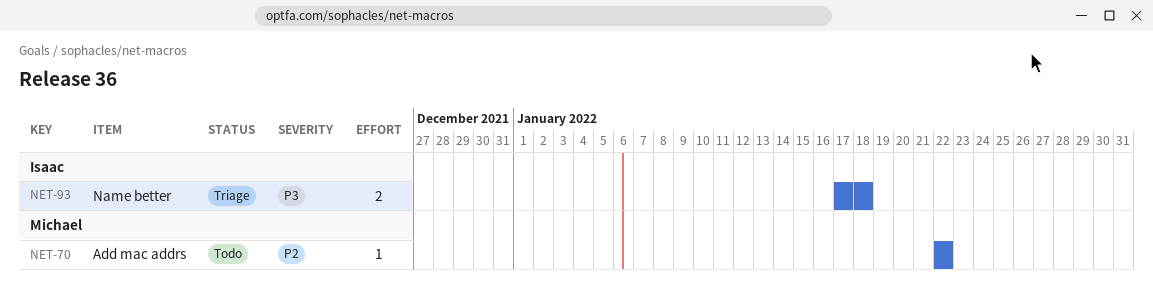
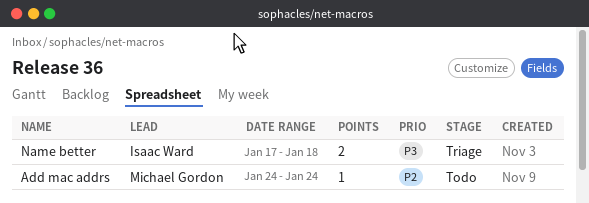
Add mac addrs, start: Jan 22 -> Jan 24
Add mac addrs, due: Jan 22 -> Jan 24

